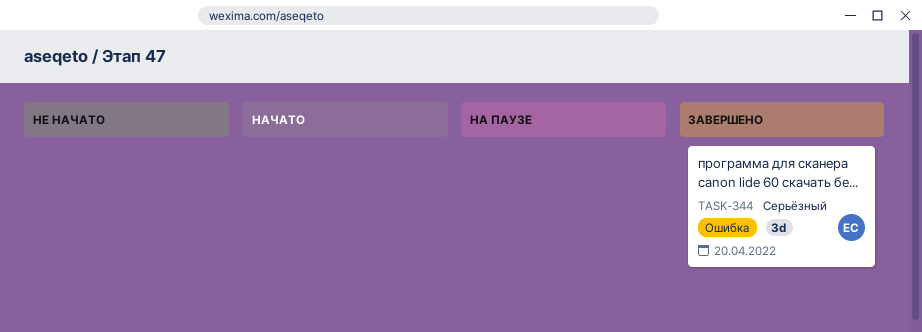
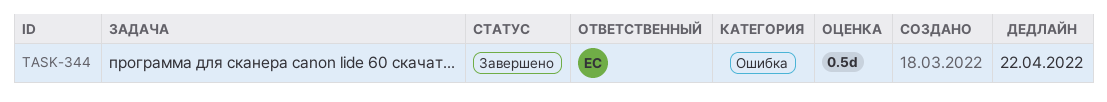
TASK-344, estimate: 3d -> 0.5d
TASK-344, due: Apr 20 -> Apr 22

